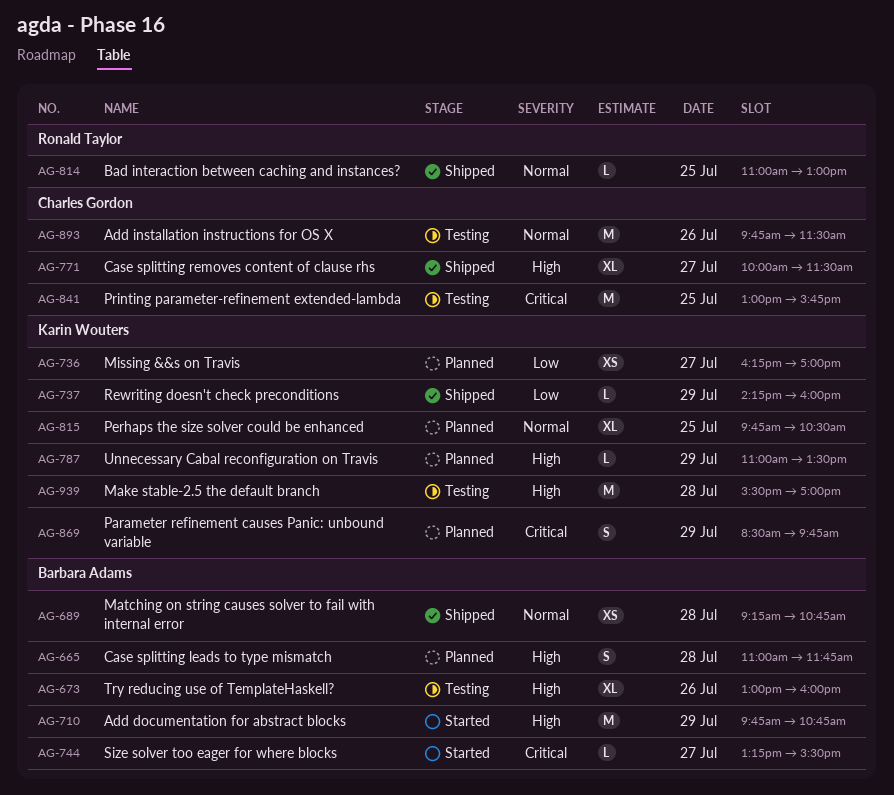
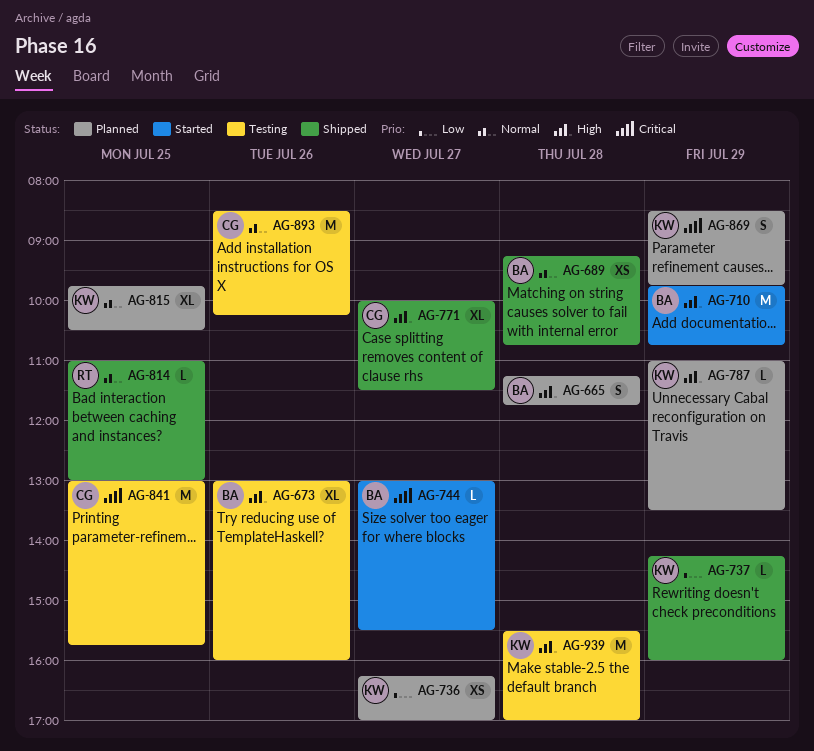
AG-665, begins: 11:00 -> 11:15
AG-744, begins: 13:15 -> 13:00
AG-893, begins: 09:45 -> 08:30
AG-893, ends: 11:30 -> 10:15

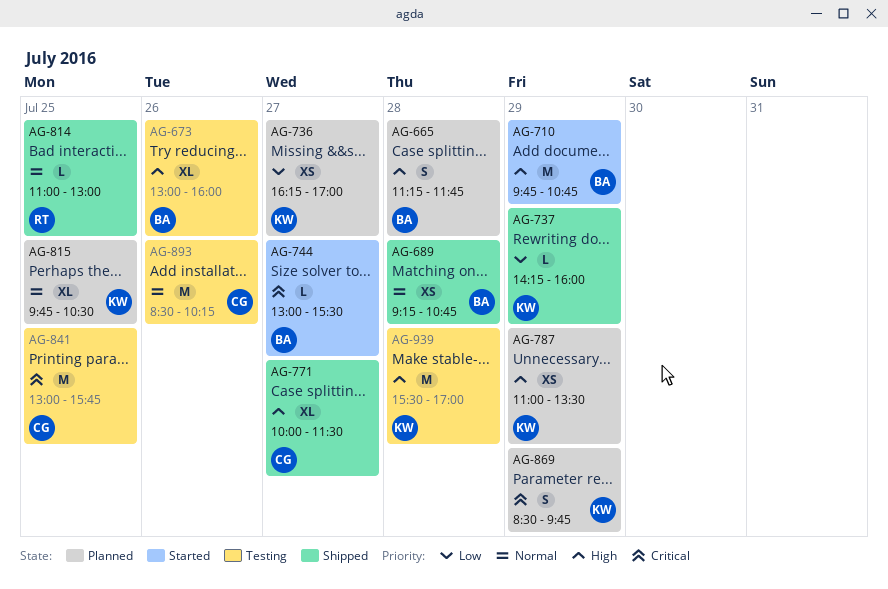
AG-787, estimate: L -> XS

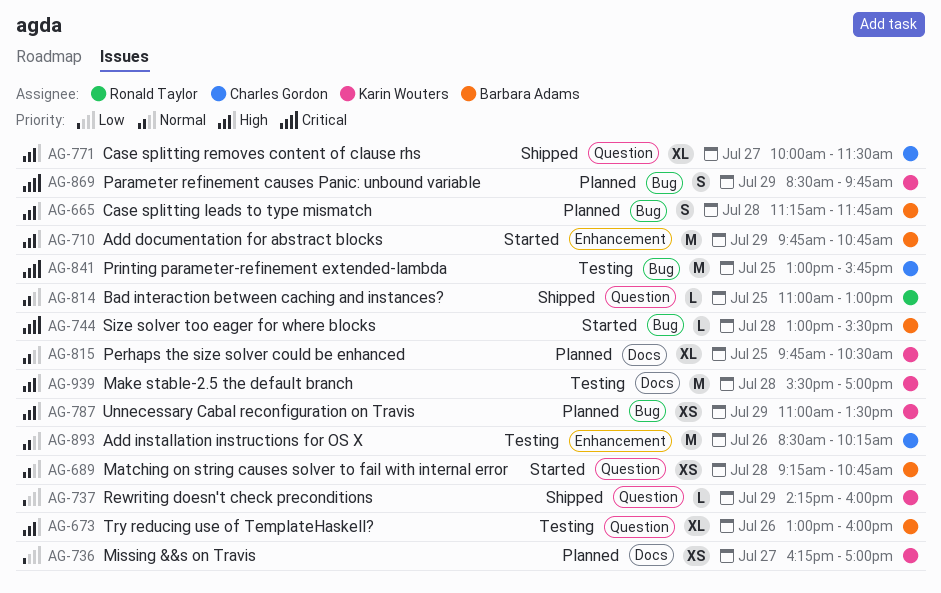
AG-689, status: Shipped -> Started
AG-744, day: Jul 27 -> Jul 28

